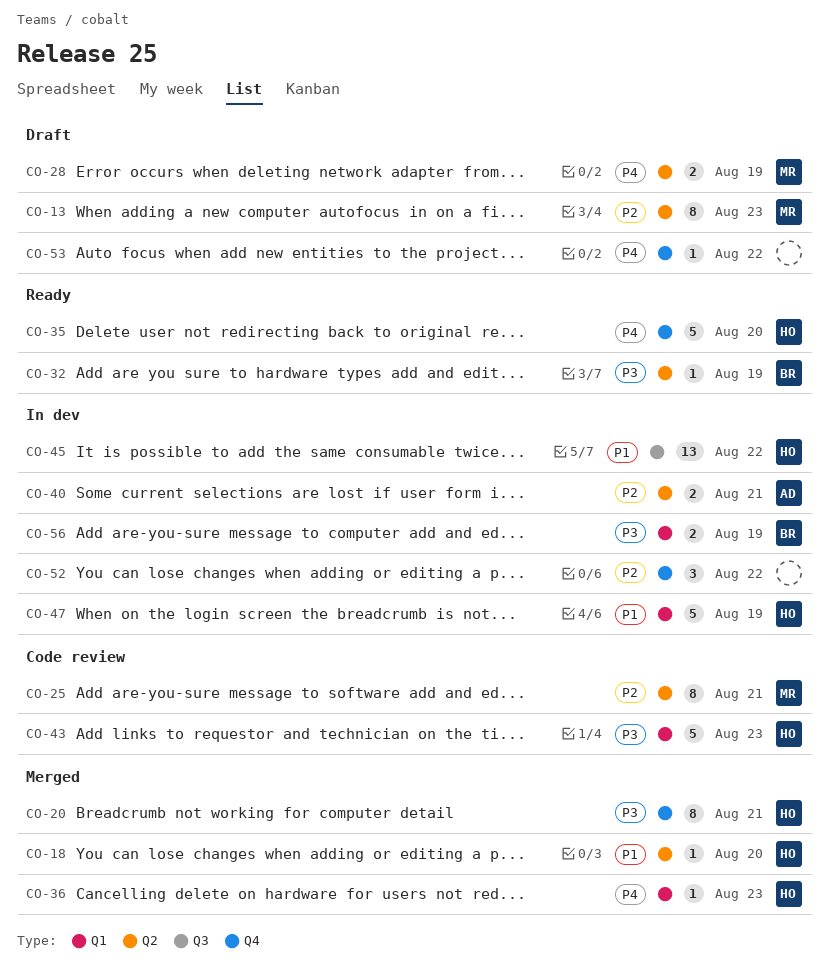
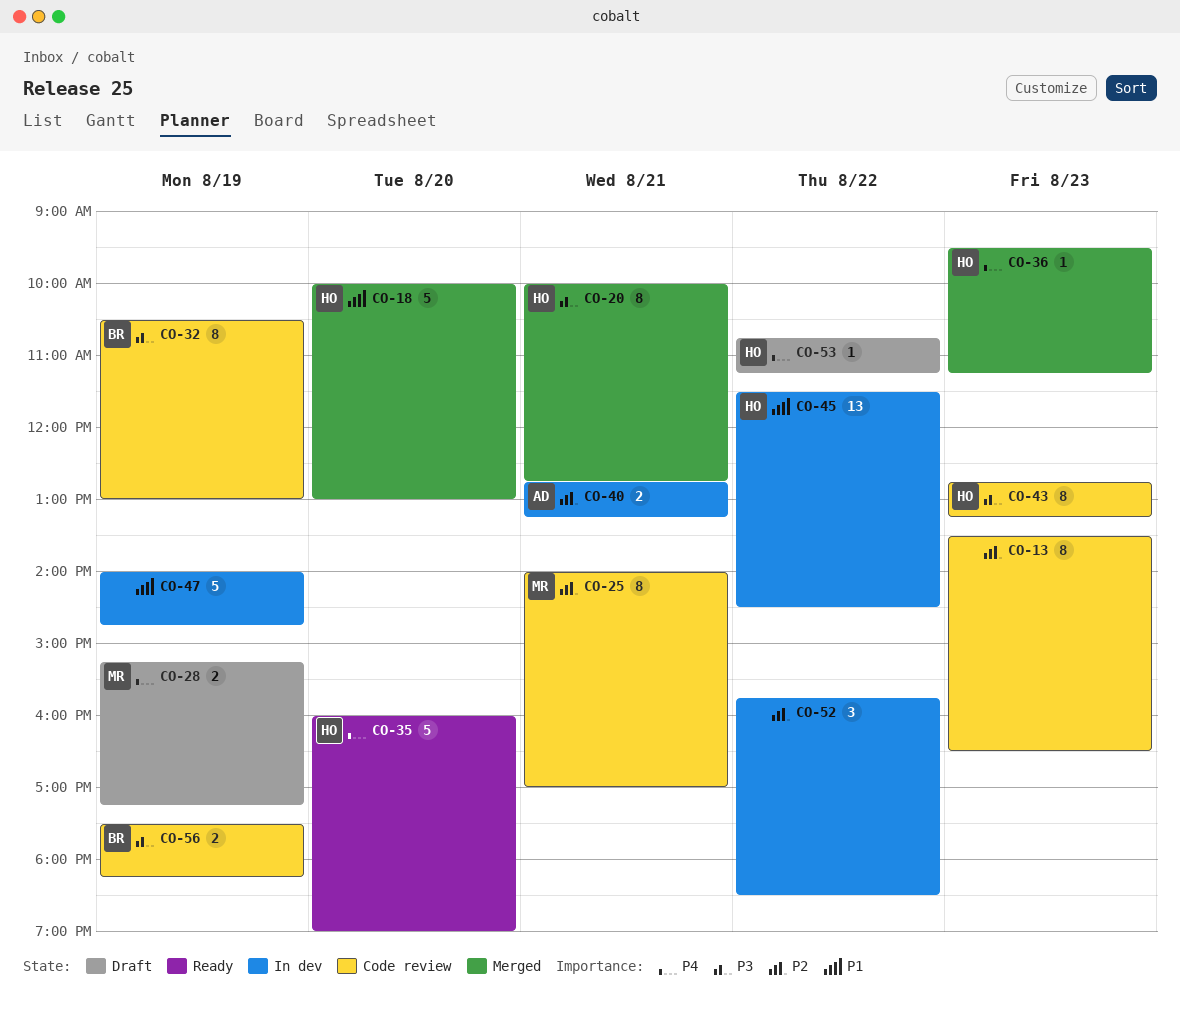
CO-13, status: Draft -> Code review
CO-13, owner: MR -> none
CO-18, estimate: 1 -> 5
CO-32, status: Ready -> Code review
CO-32, estimate: 1 -> 8
CO-43, estimate: 5 -> 8
CO-47, owner: HO -> none
CO-53, owner: none -> HO
CO-56, status: In dev -> Code review

